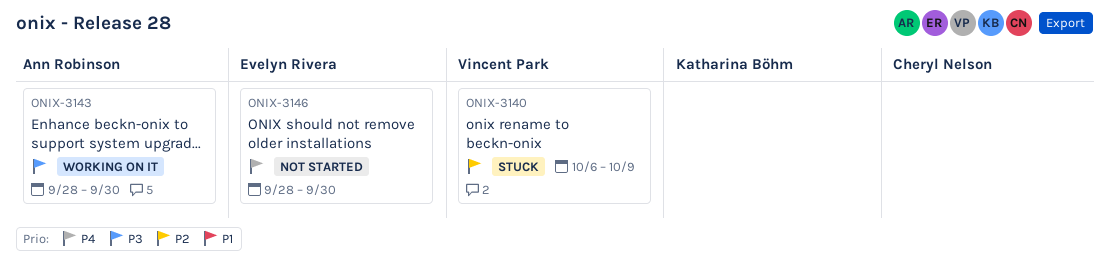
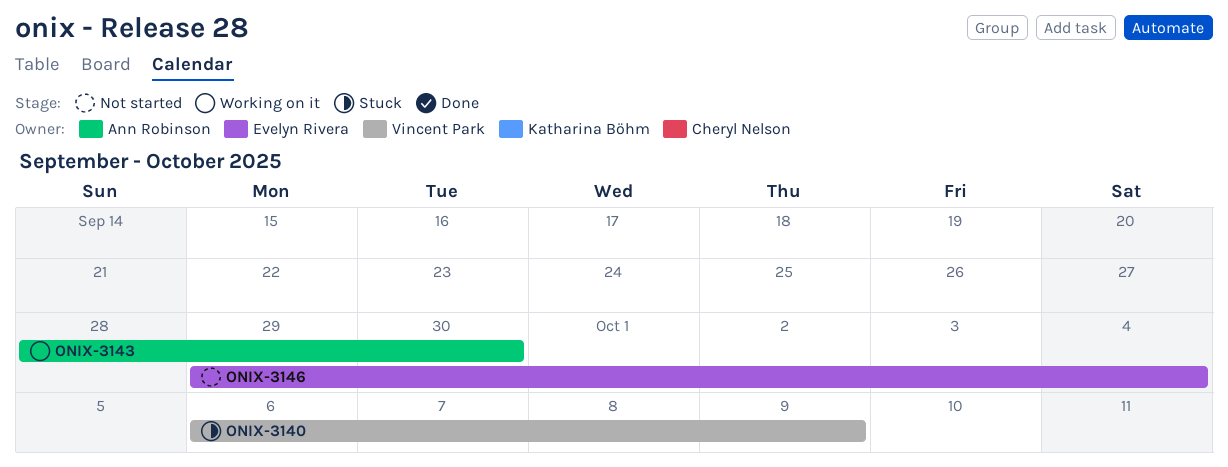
ONIX-3146, start: Sep 28 -> Sep 29
ONIX-3146, due: Sep 30 -> Oct 4

